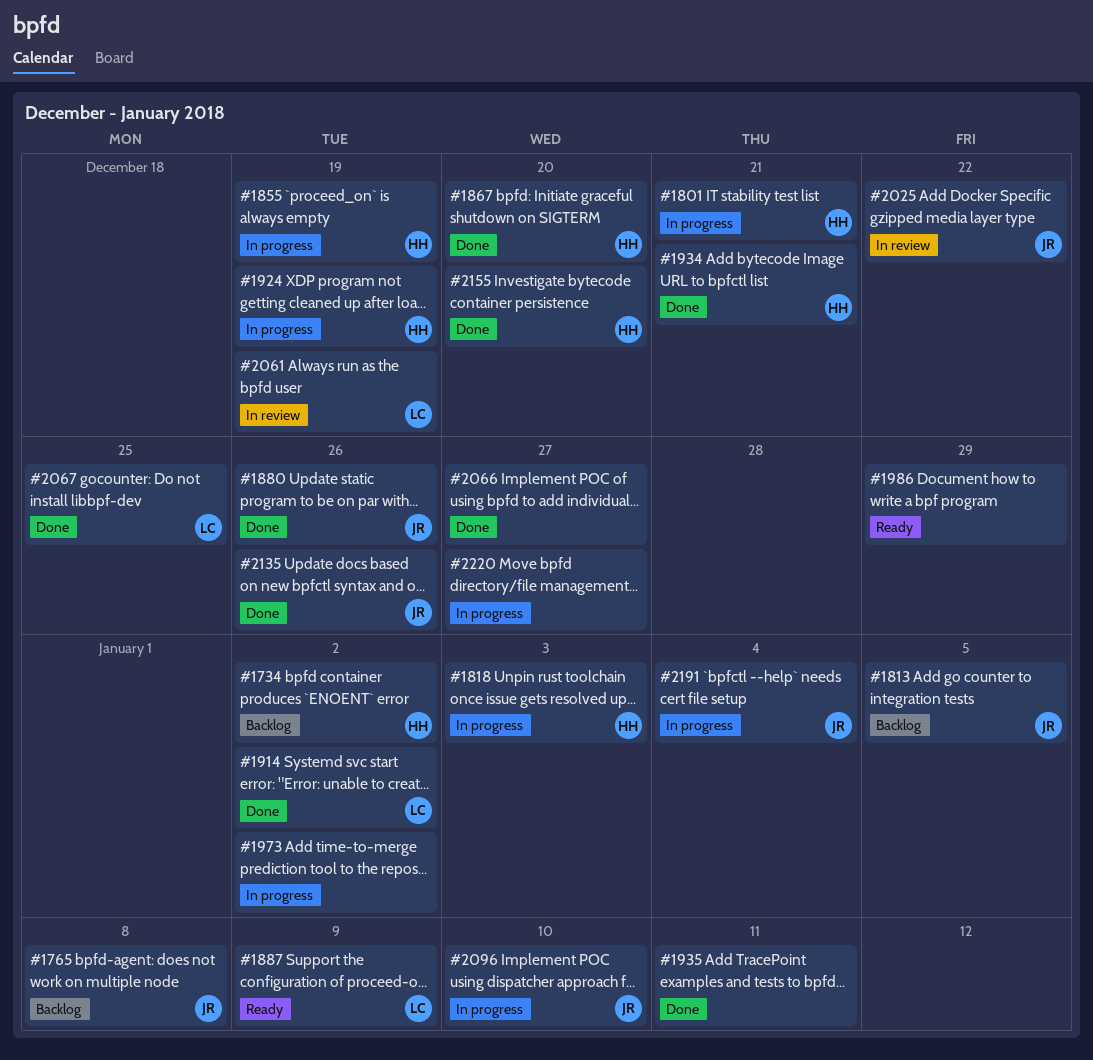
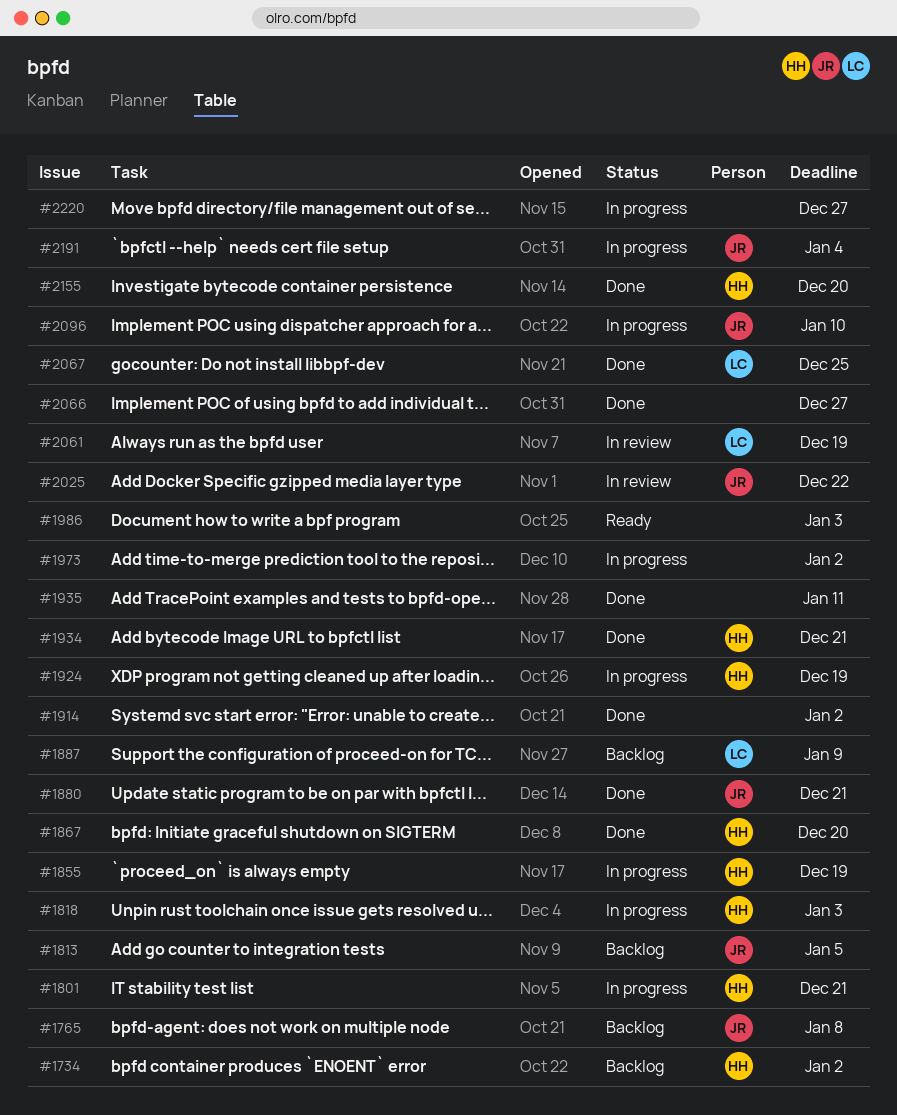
#1880, due: Dec 26 -> Dec 21
#1887, status: Ready -> Backlog
#1914, owner: LC -> none
#1986, due: Dec 29 -> Jan 3
#2135: present -> none

